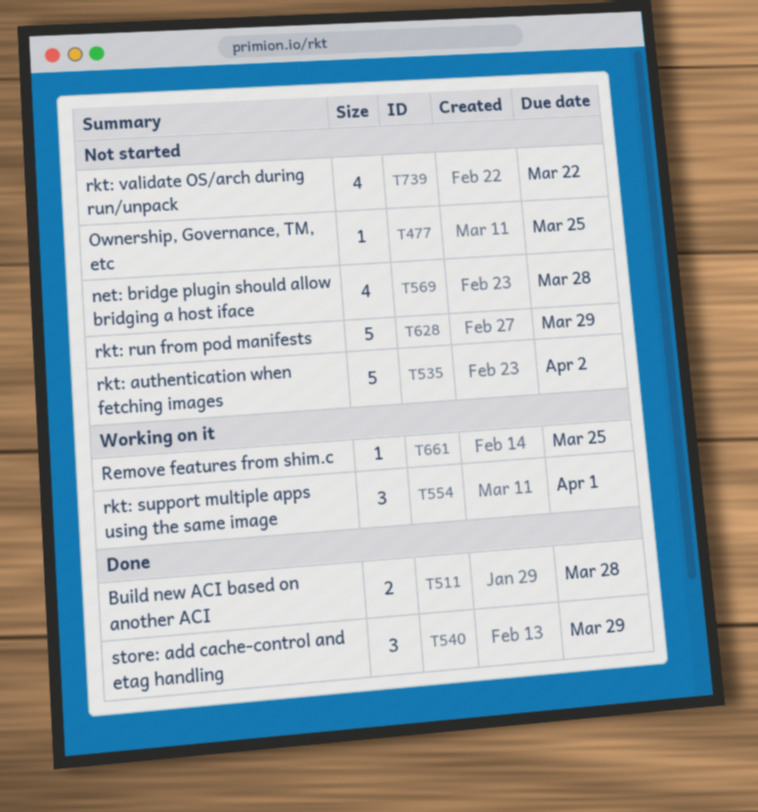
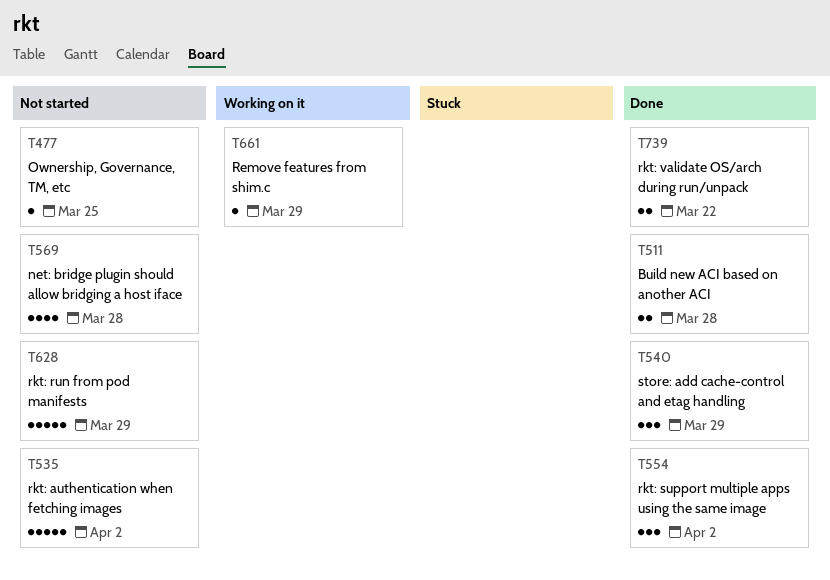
T554, status: Working on it -> Done
T554, due: Apr 1 -> Apr 2
T661, due: Mar 25 -> Mar 29
T739, status: Not started -> Done
T739, estimate: 4 -> 2

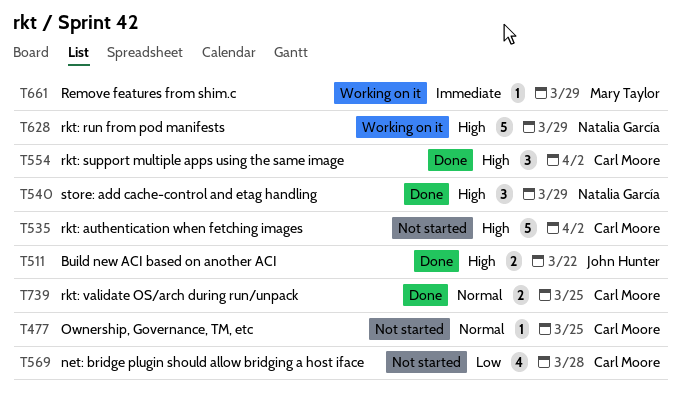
T511, due: Mar 28 -> Mar 22
T628, status: Not started -> Working on it
T739, due: Mar 22 -> Mar 25

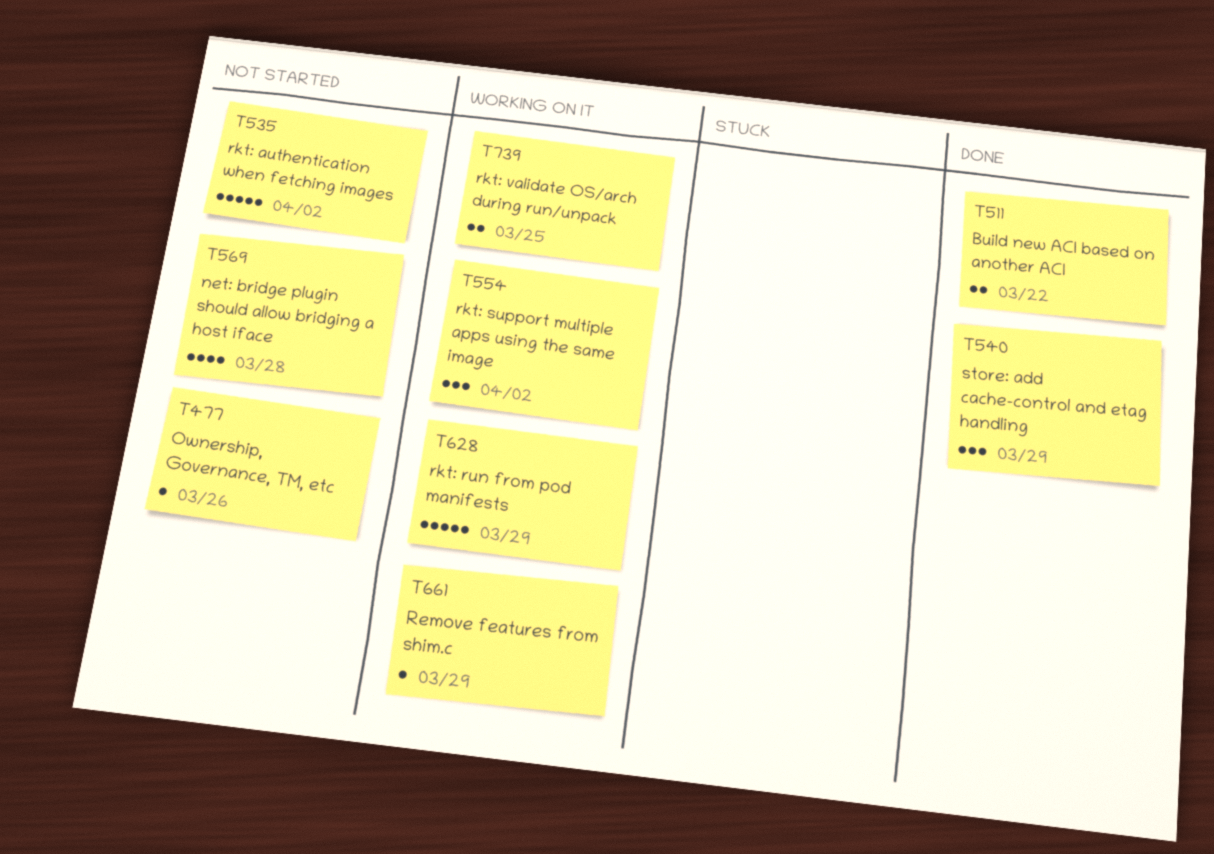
T477, due: Mar 25 -> Mar 26
T554, status: Done -> Working on it
T739, status: Done -> Working on it

